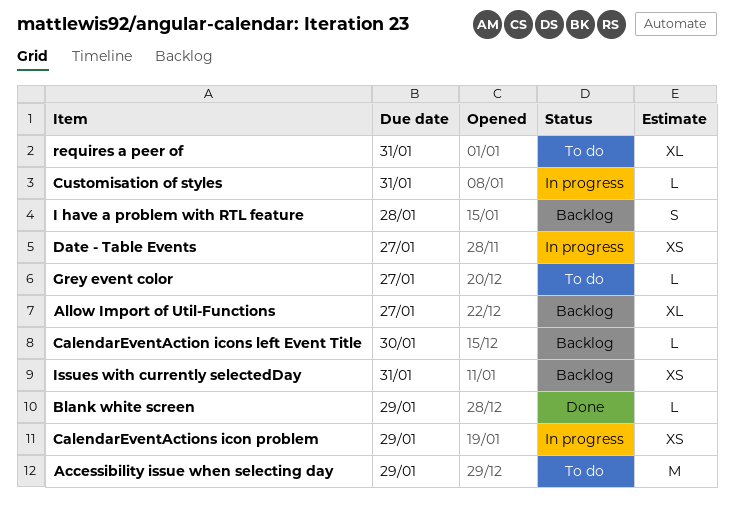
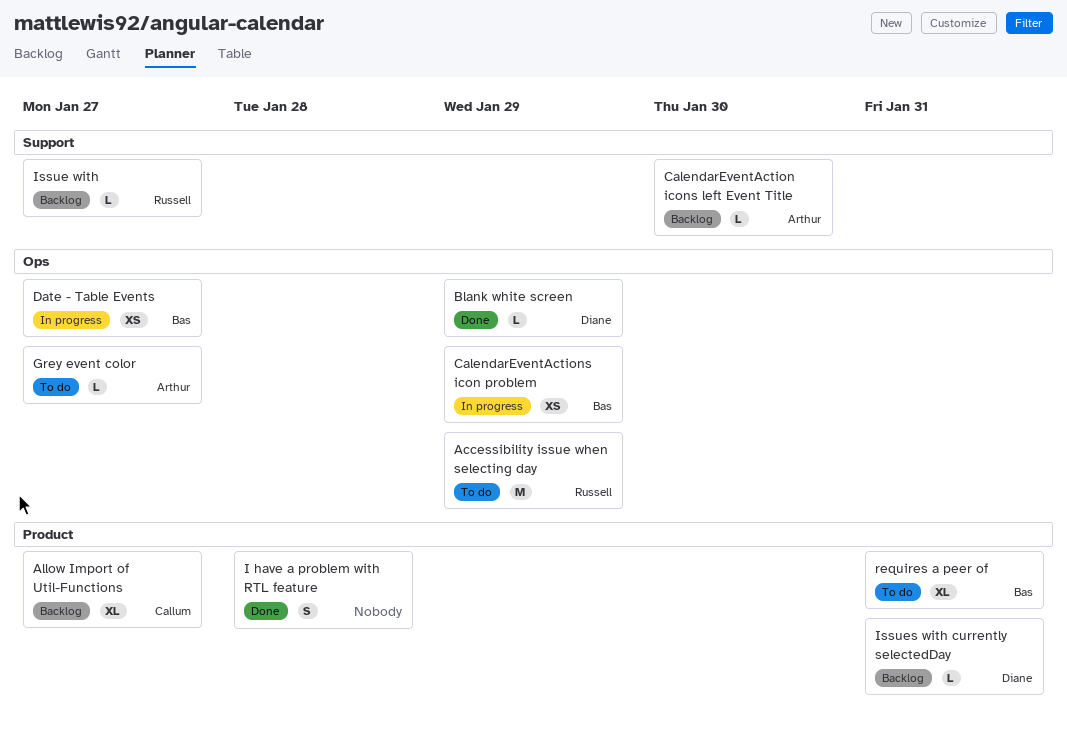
Customisation of styles: present -> none
I have a problem with RTL feature, status: Backlog -> Done
Issue with: none -> present
Issues with currently selectedDay, estimate: XS -> L

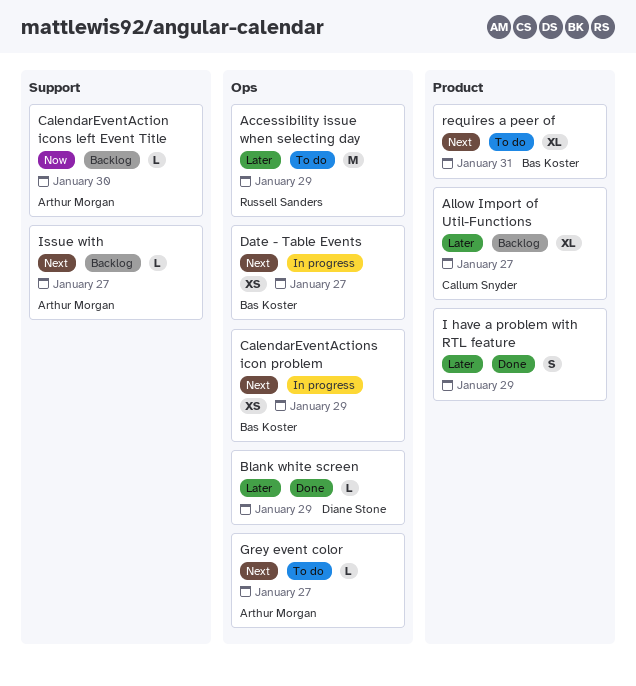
I have a problem with RTL feature, due: Jan 28 -> Jan 29
Issue with, owner: Russell Sanders -> Arthur Morgan
Issues with currently selectedDay: present -> none

